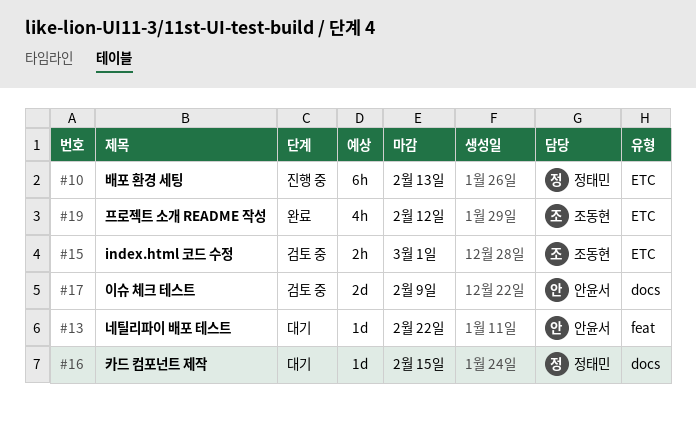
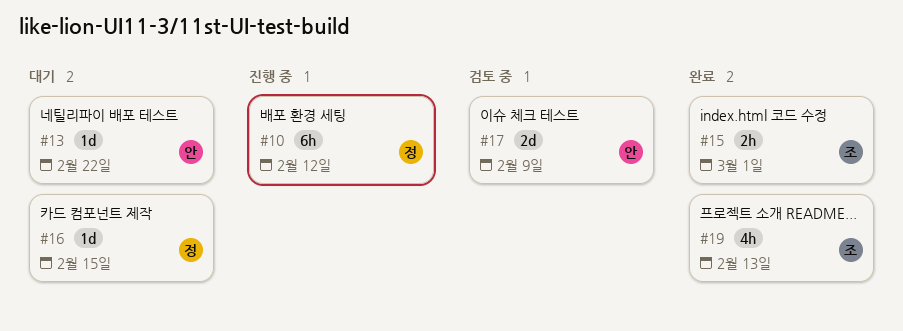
#10, due: Feb 13 -> Feb 12
#15, status: 검토 중 -> 완료
#19, due: Feb 12 -> Feb 13

